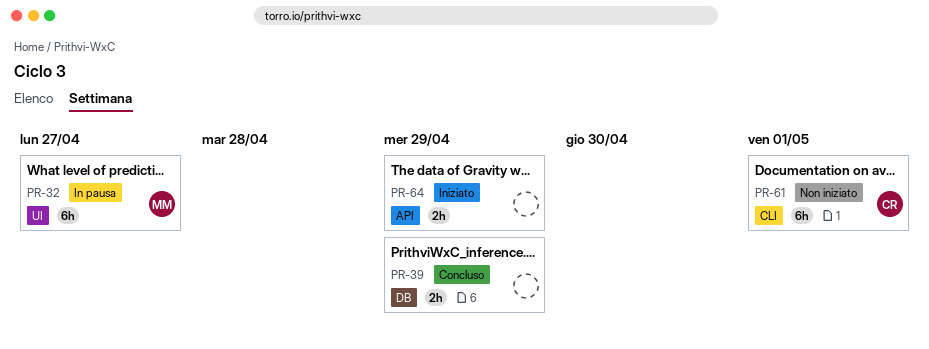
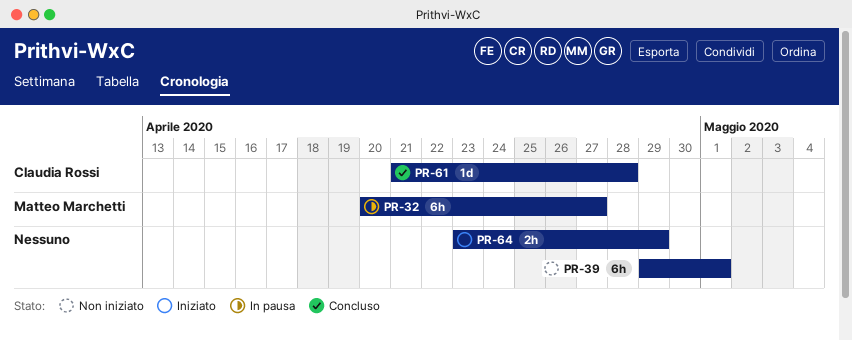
PR-39, status: Concluso -> Non iniziato
PR-39, estimate: 2h -> 6h
PR-39, due: Apr 29 -> May 1
PR-61, status: Non iniziato -> Concluso
PR-61, estimate: 6h -> 1d
PR-61, due: May 1 -> Apr 28

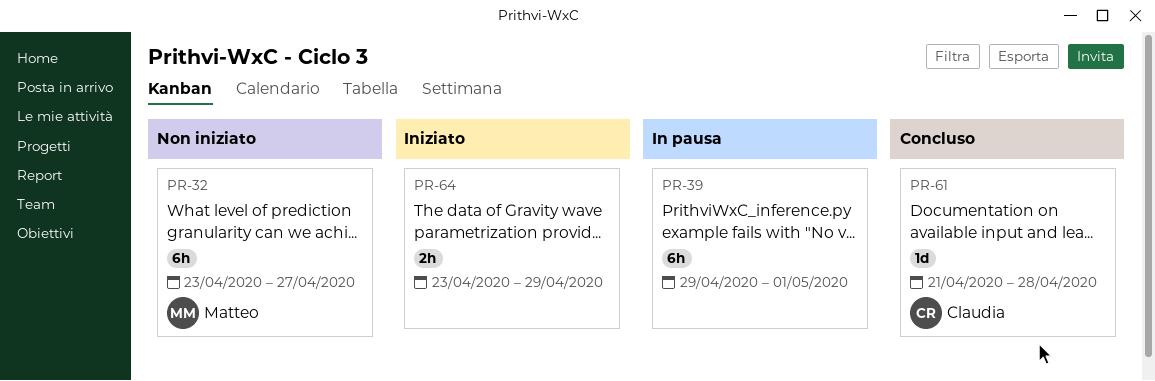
PR-32, status: In pausa -> Non iniziato
PR-32, start: Apr 20 -> Apr 23
PR-39, status: Non iniziato -> In pausa

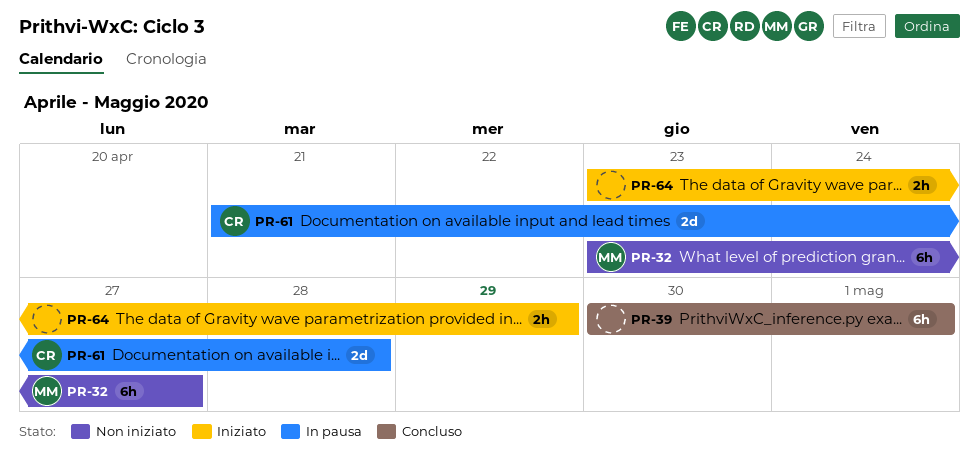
PR-39, status: In pausa -> Concluso
PR-39, start: Apr 29 -> Apr 30
PR-61, status: Concluso -> In pausa
PR-61, estimate: 1d -> 2d

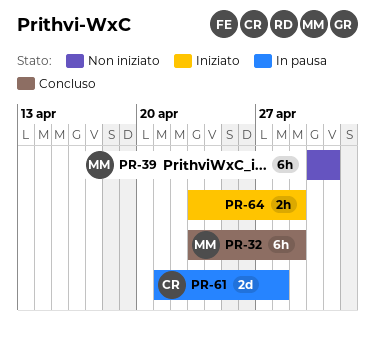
PR-32, status: Non iniziato -> Concluso
PR-32, due: Apr 27 -> Apr 29
PR-39, status: Concluso -> Non iniziato
PR-39, owner: none -> MM

